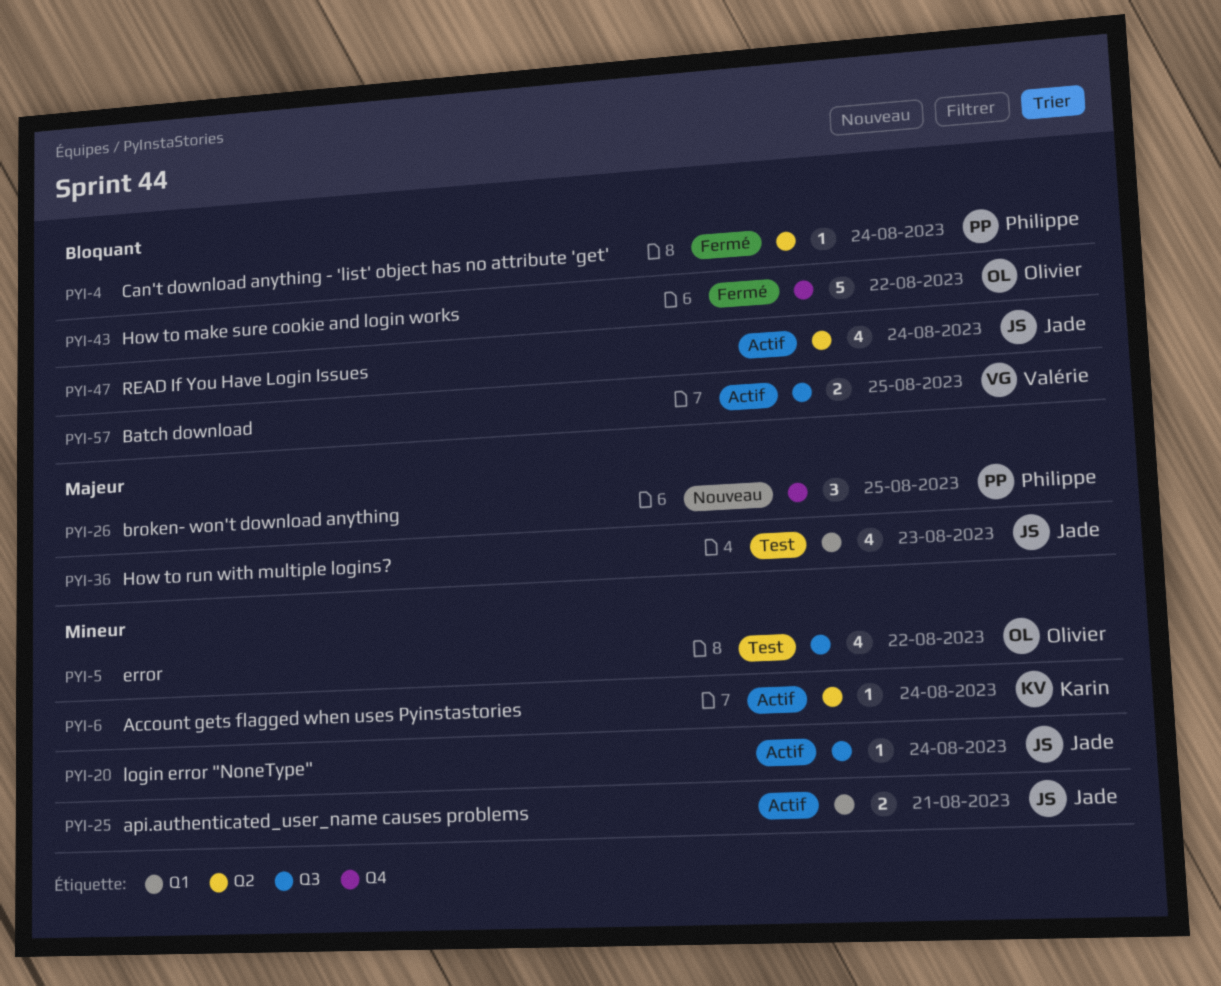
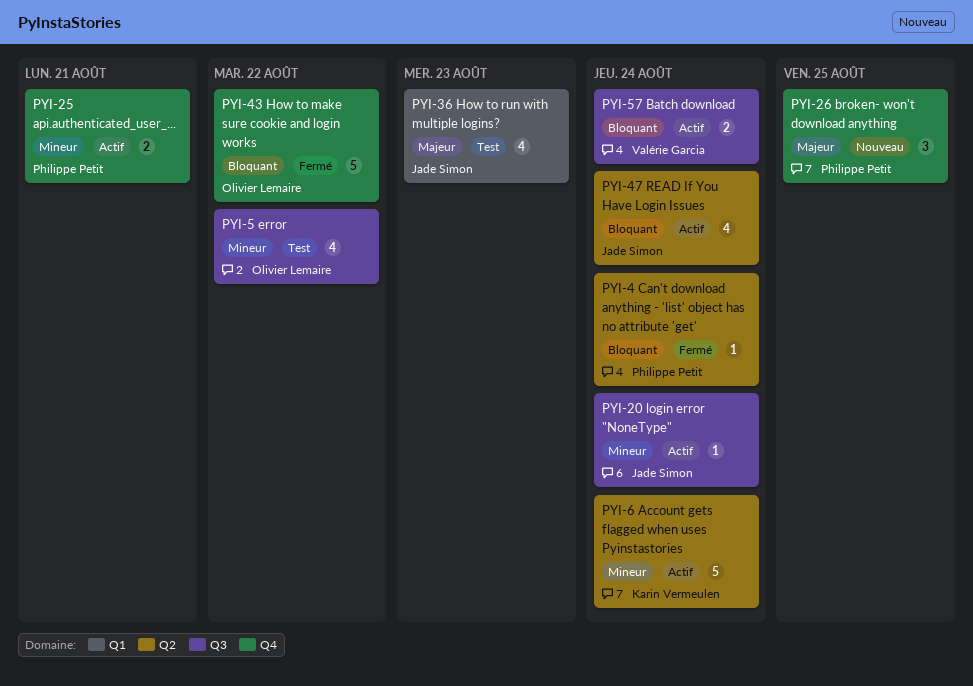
PYI-6, estimate: 1 -> 5
PYI-25, owner: Jade Simon -> Philippe Petit
PYI-25, label: Q1 -> Q4
PYI-57, due: Aug 25 -> Aug 24

